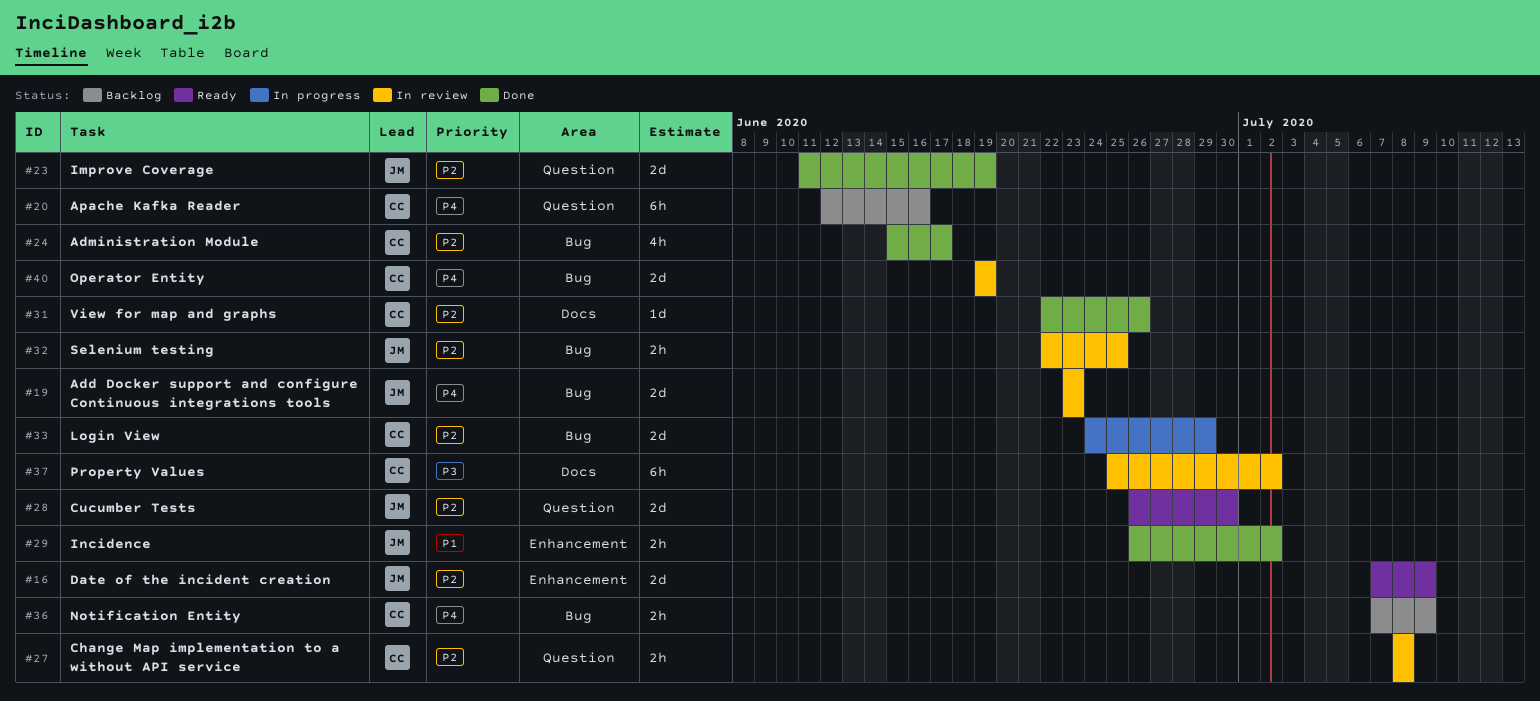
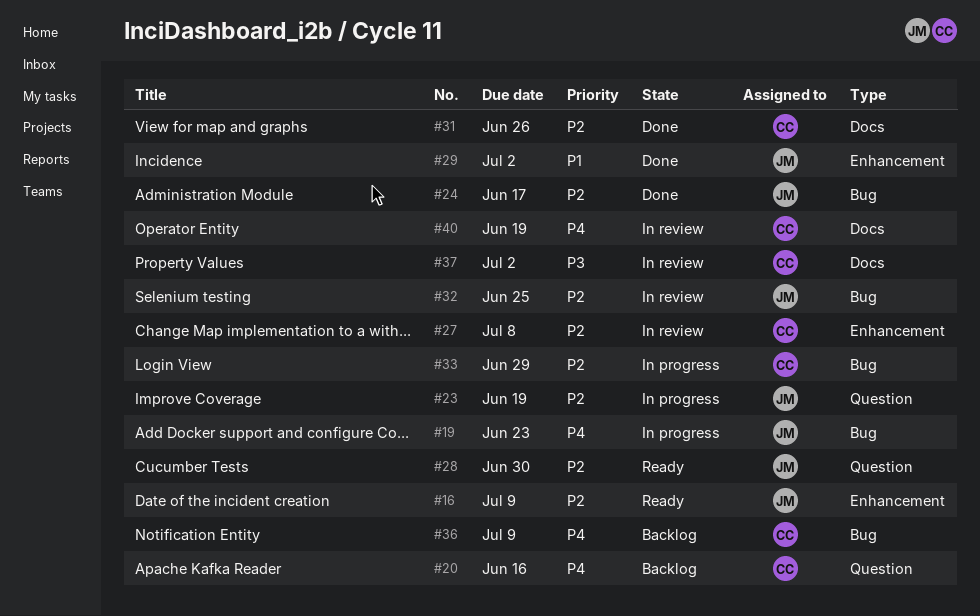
#19, status: In review -> In progress
#23, status: Done -> In progress
#24, owner: CC -> JM
#27, label: Question -> Enhancement
#40, label: Bug -> Docs

